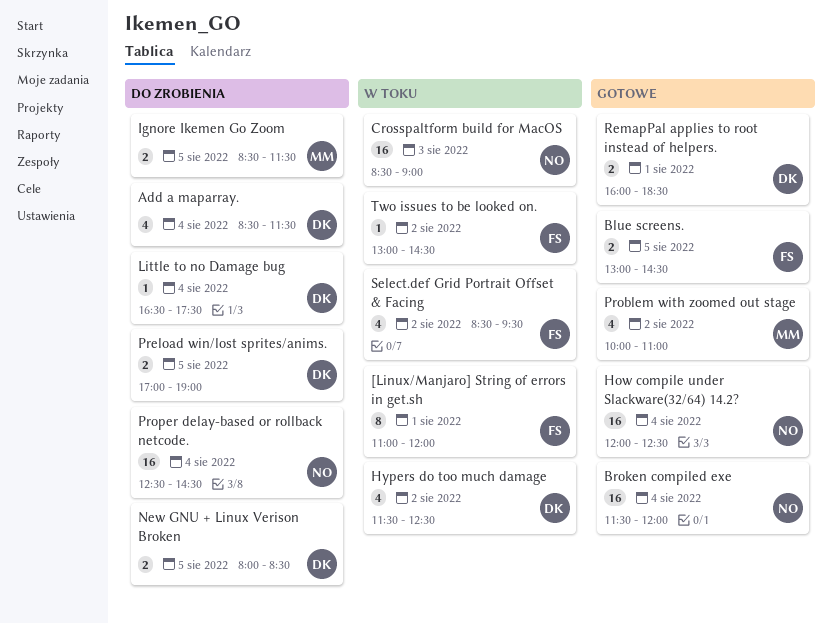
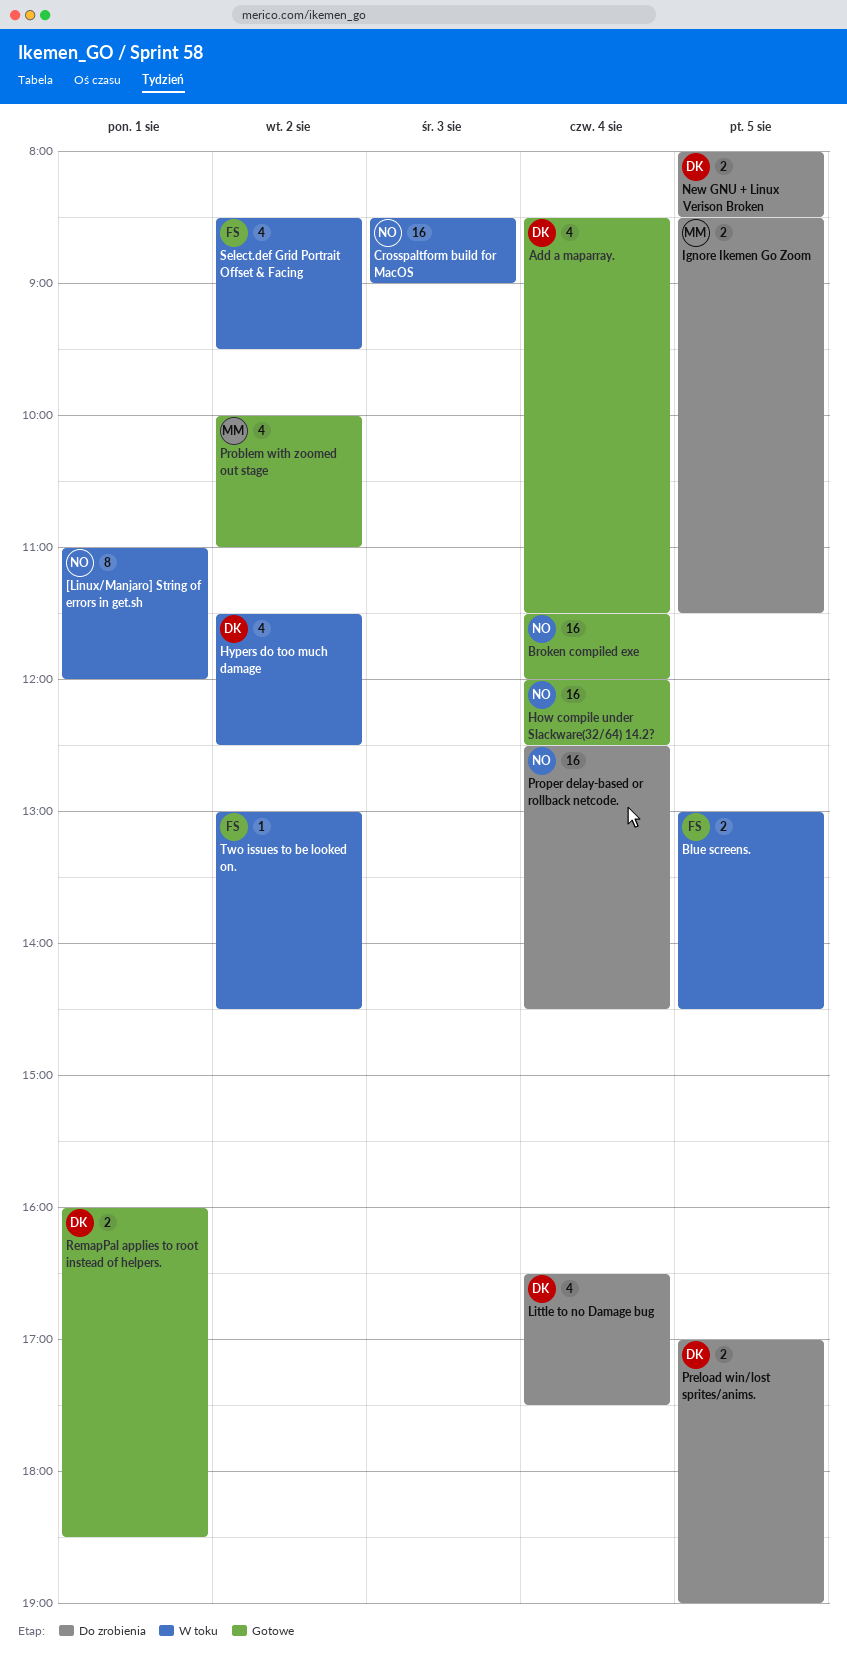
[Linux/Manjaro] String of errors in get.sh, owner: FS -> NO
Add a maparray., status: Do zrobienia -> Gotowe
Blue screens., status: Gotowe -> W toku
Little to no Damage bug, estimate: 1 -> 4

